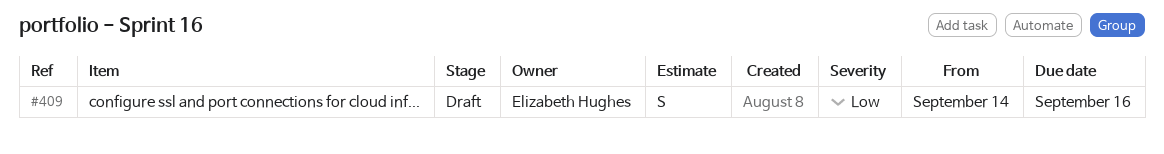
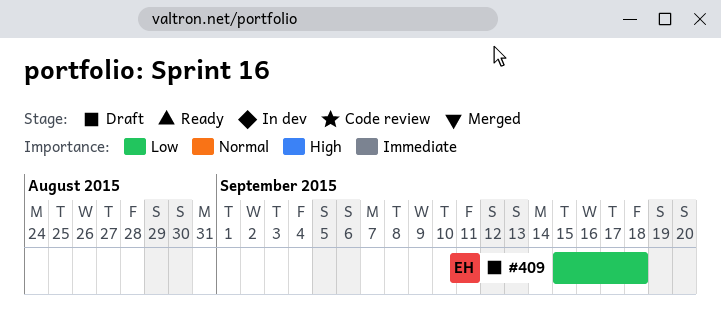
#409, start: Sep 14 -> Sep 15
#409, due: Sep 16 -> Sep 18

